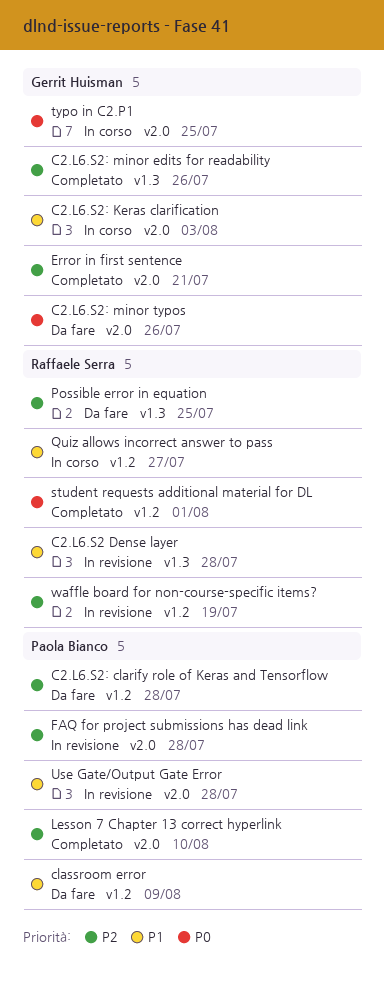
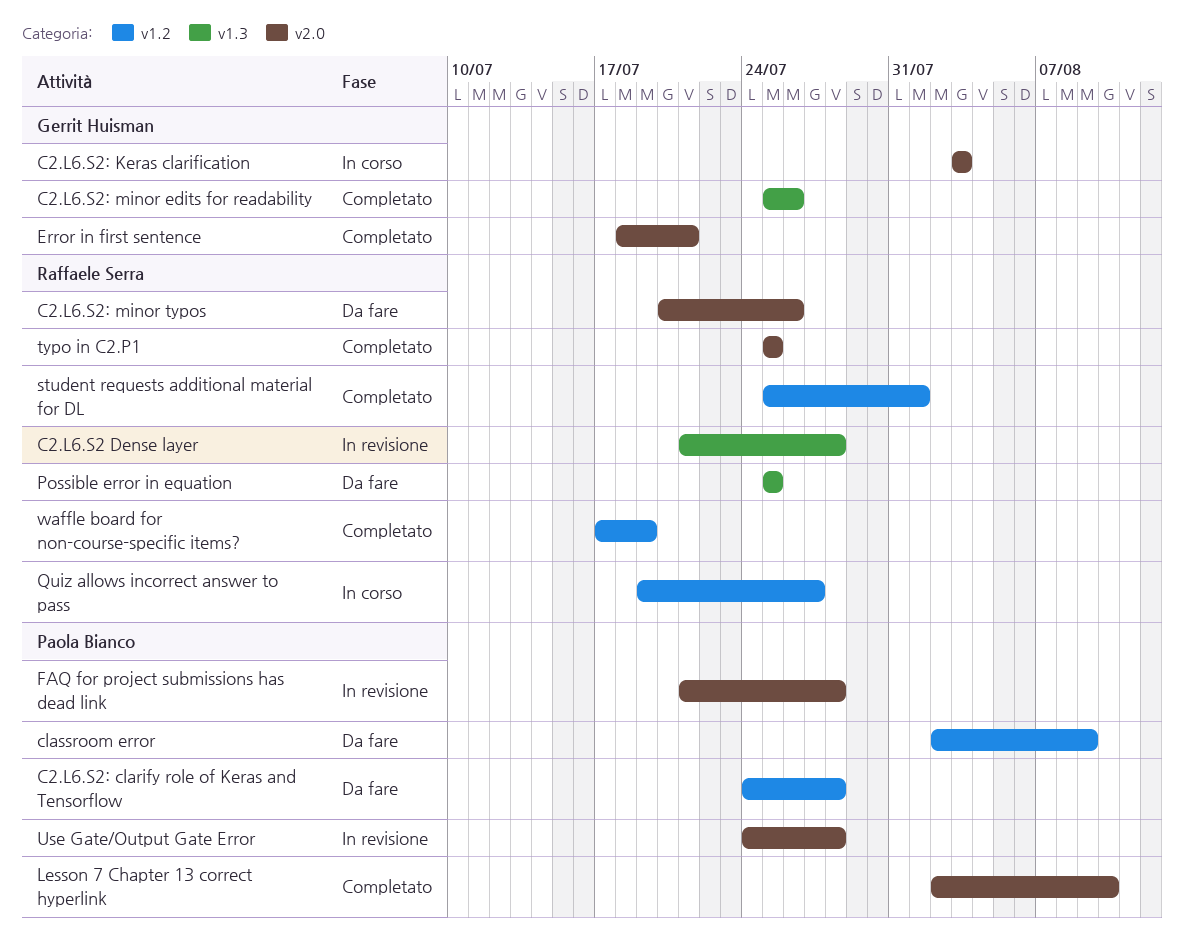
C2.L6.S2: minor typos, owner: Gerrit Huisman -> Raffaele Serra
typo in C2.P1, status: In corso -> Completato
typo in C2.P1, owner: Gerrit Huisman -> Raffaele Serra
waffle board for non-course-specific items?, status: In revisione -> Completato

